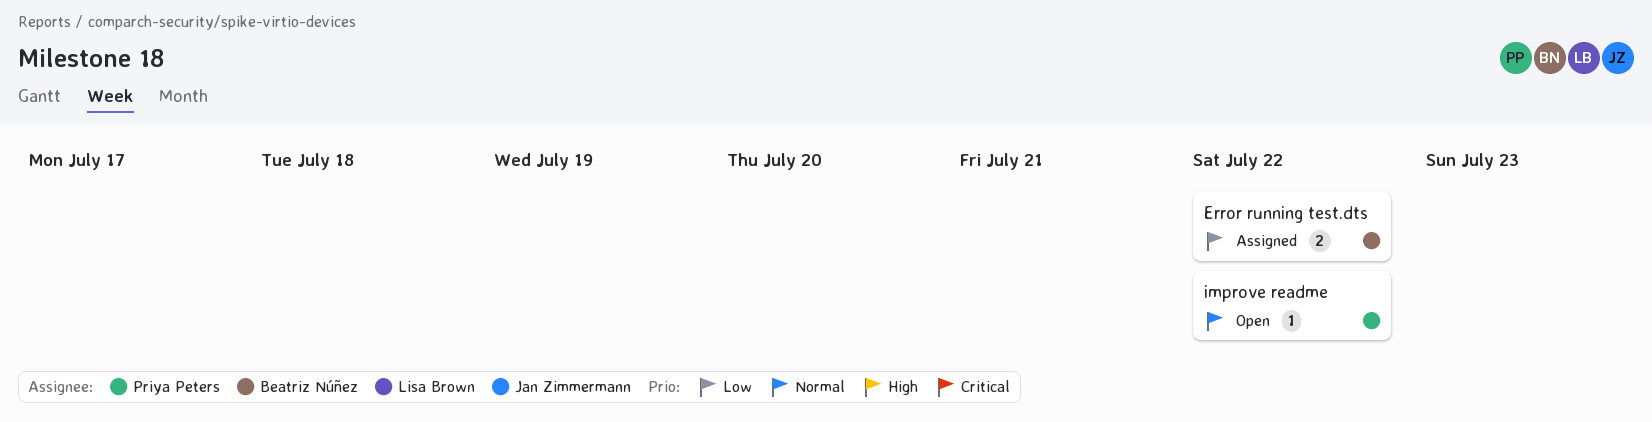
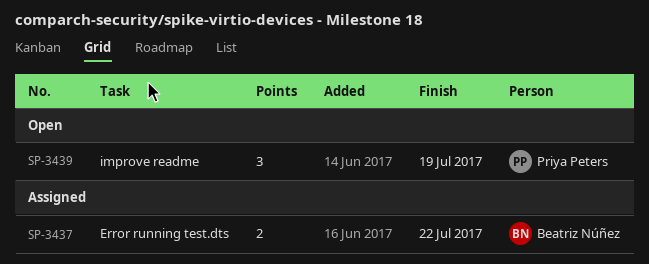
improve readme, estimate: 1 -> 3
improve readme, due: Jul 22 -> Jul 19

